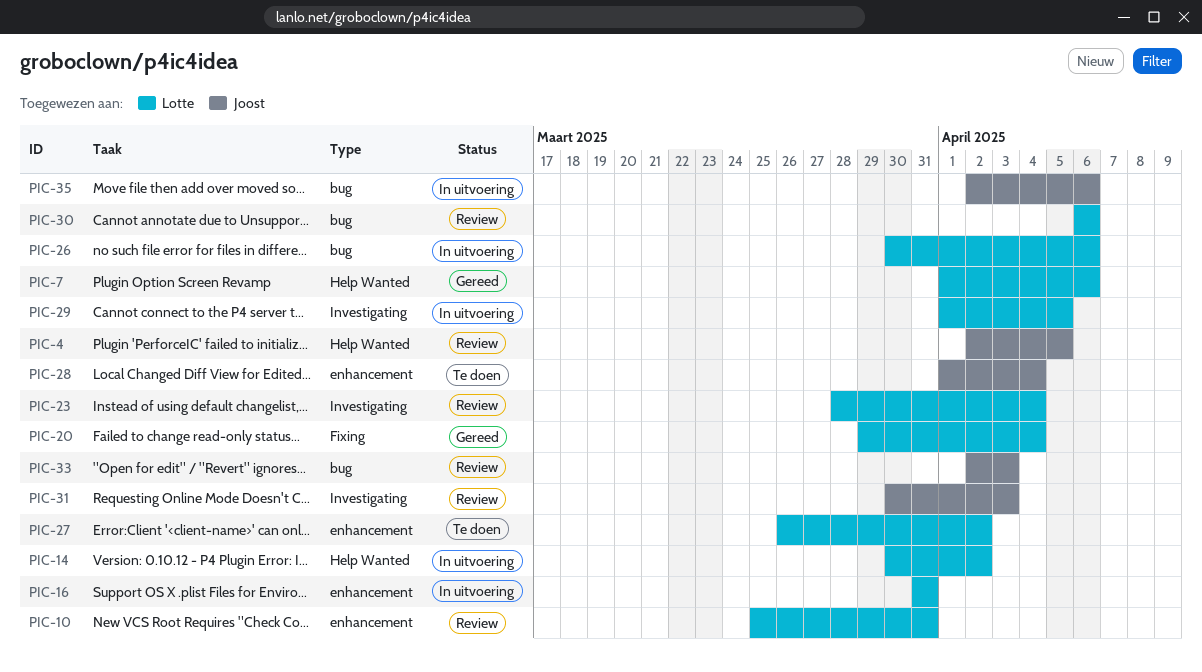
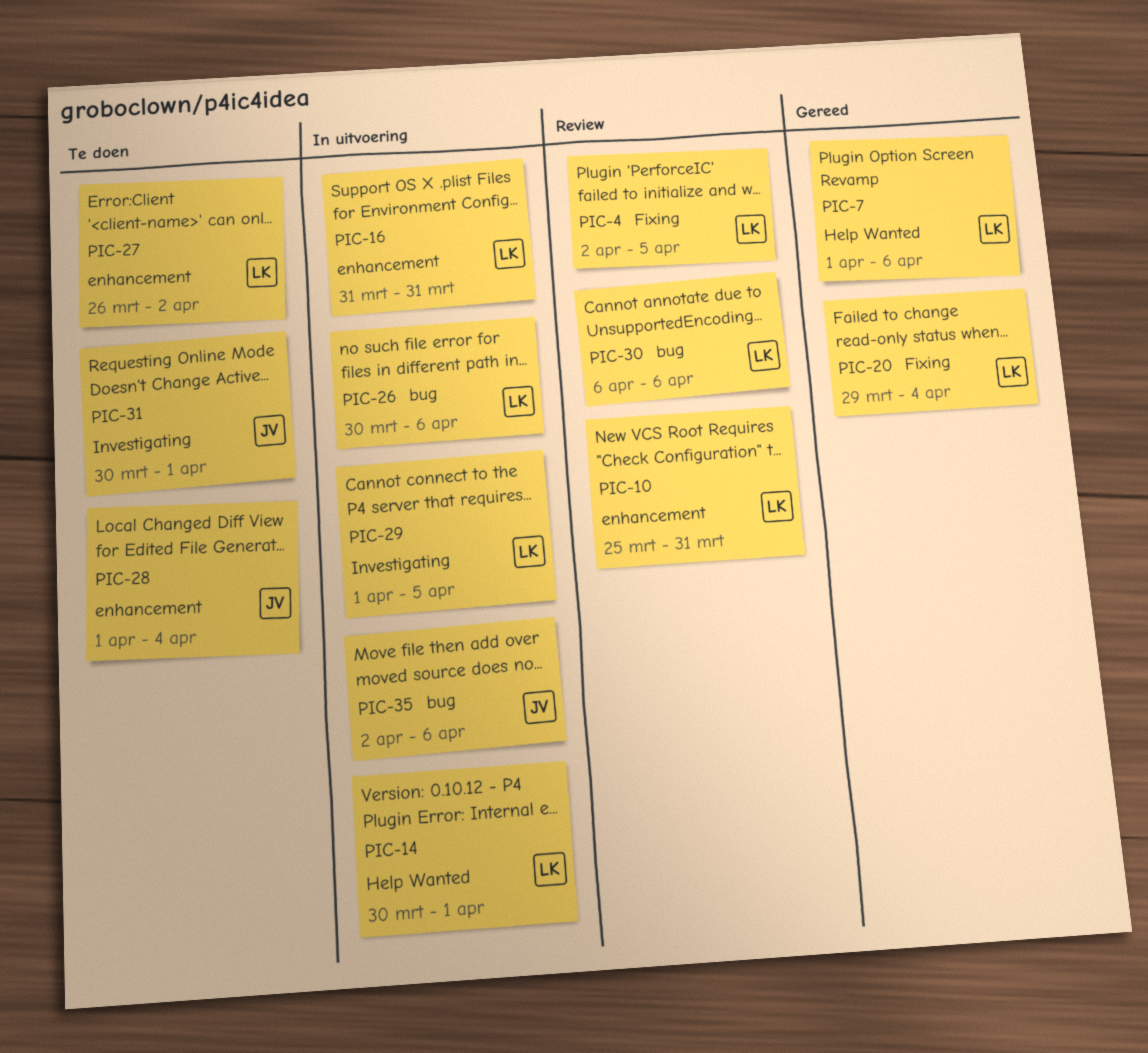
PIC-4, owner: Joost -> Lotte
PIC-4, label: Help Wanted -> Fixing
PIC-14, due: Apr 2 -> Apr 1
PIC-23: present -> none
PIC-31, status: Review -> Te doen
PIC-31, due: Apr 3 -> Apr 1
PIC-33: present -> none

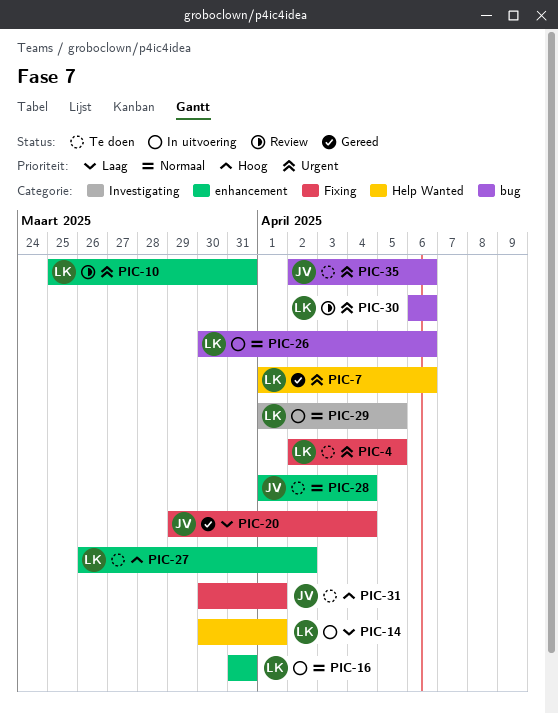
PIC-4, status: Review -> Te doen
PIC-20, owner: LK -> JV
PIC-31, label: Investigating -> Fixing
PIC-35, status: In uitvoering -> Te doen

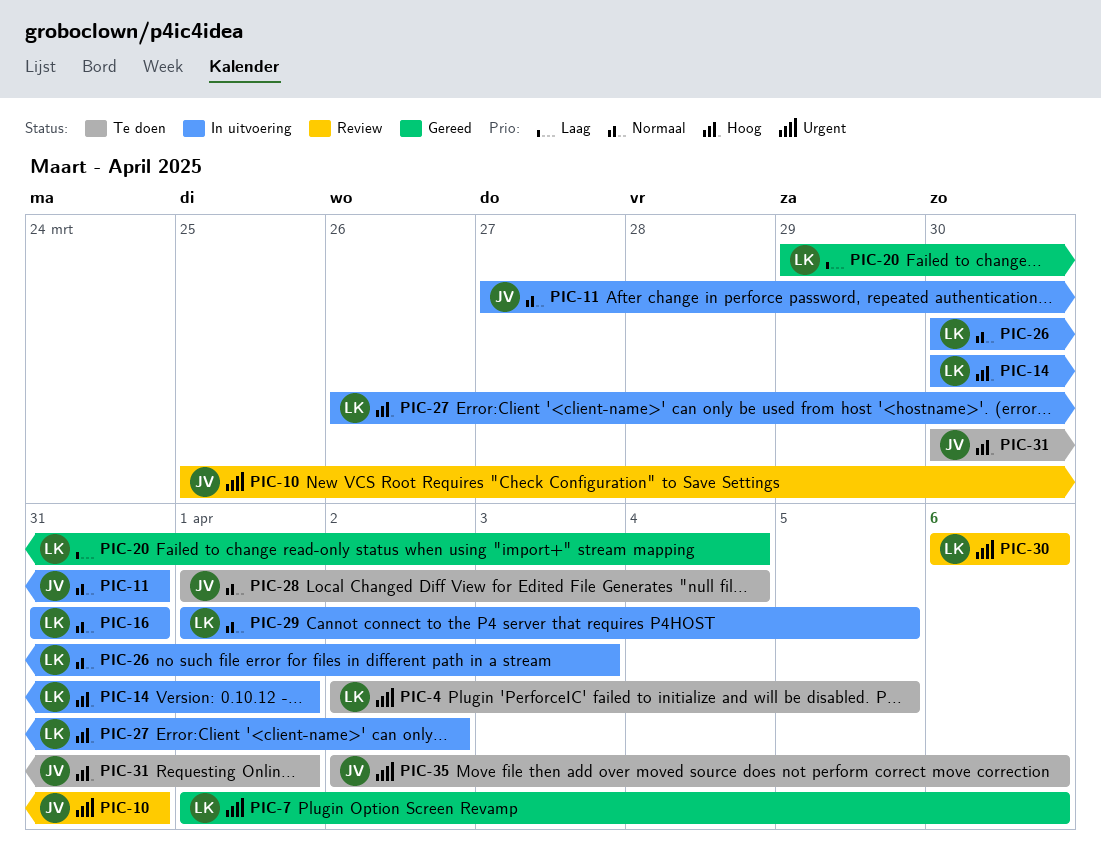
PIC-10, owner: LK -> JV
PIC-11: none -> present
PIC-14, priority: Laag -> Hoog
PIC-20, owner: JV -> LK
PIC-26, due: Apr 6 -> Apr 3
PIC-27, status: Te doen -> In uitvoering

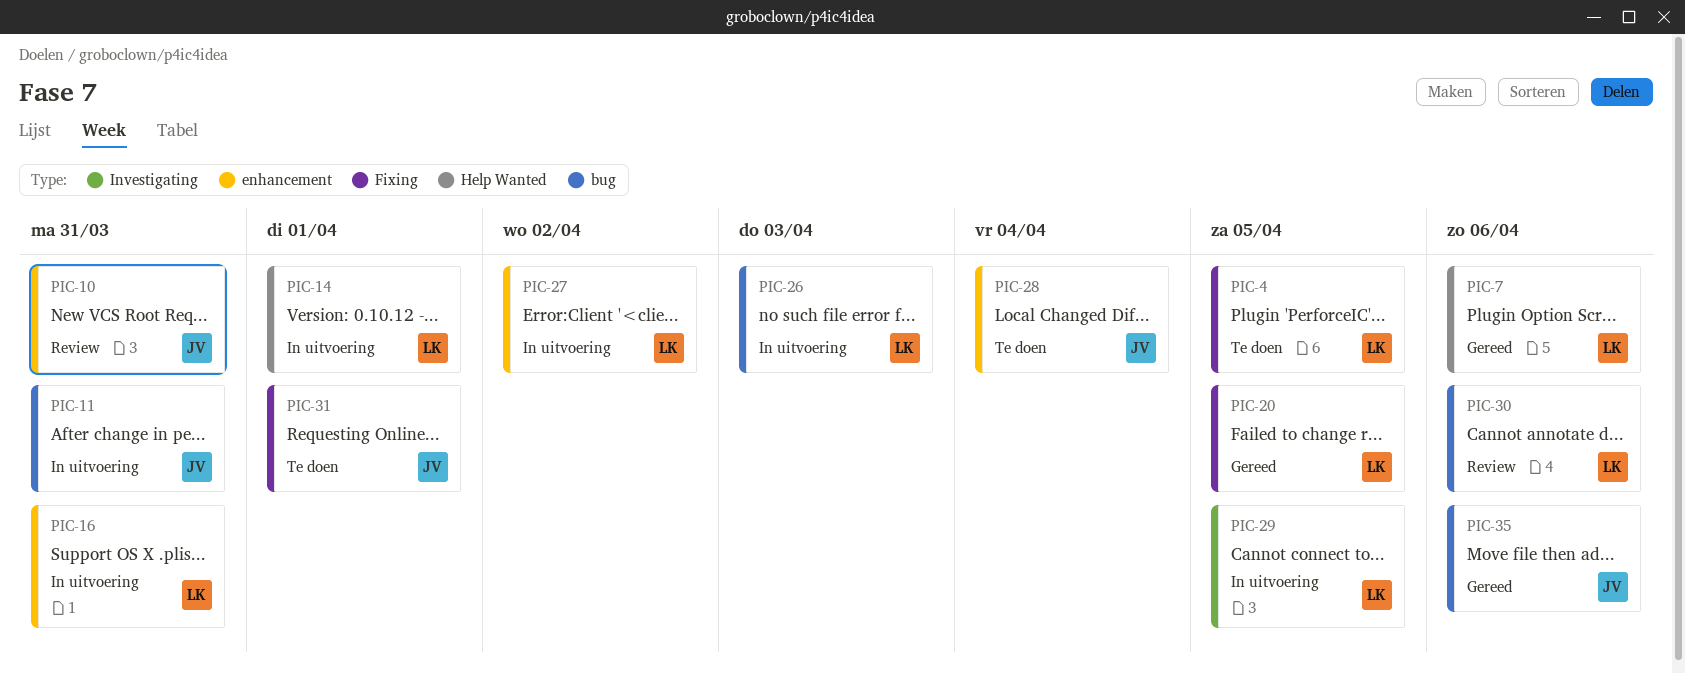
PIC-20, due: Apr 4 -> Apr 5
PIC-35, status: Te doen -> Gereed

